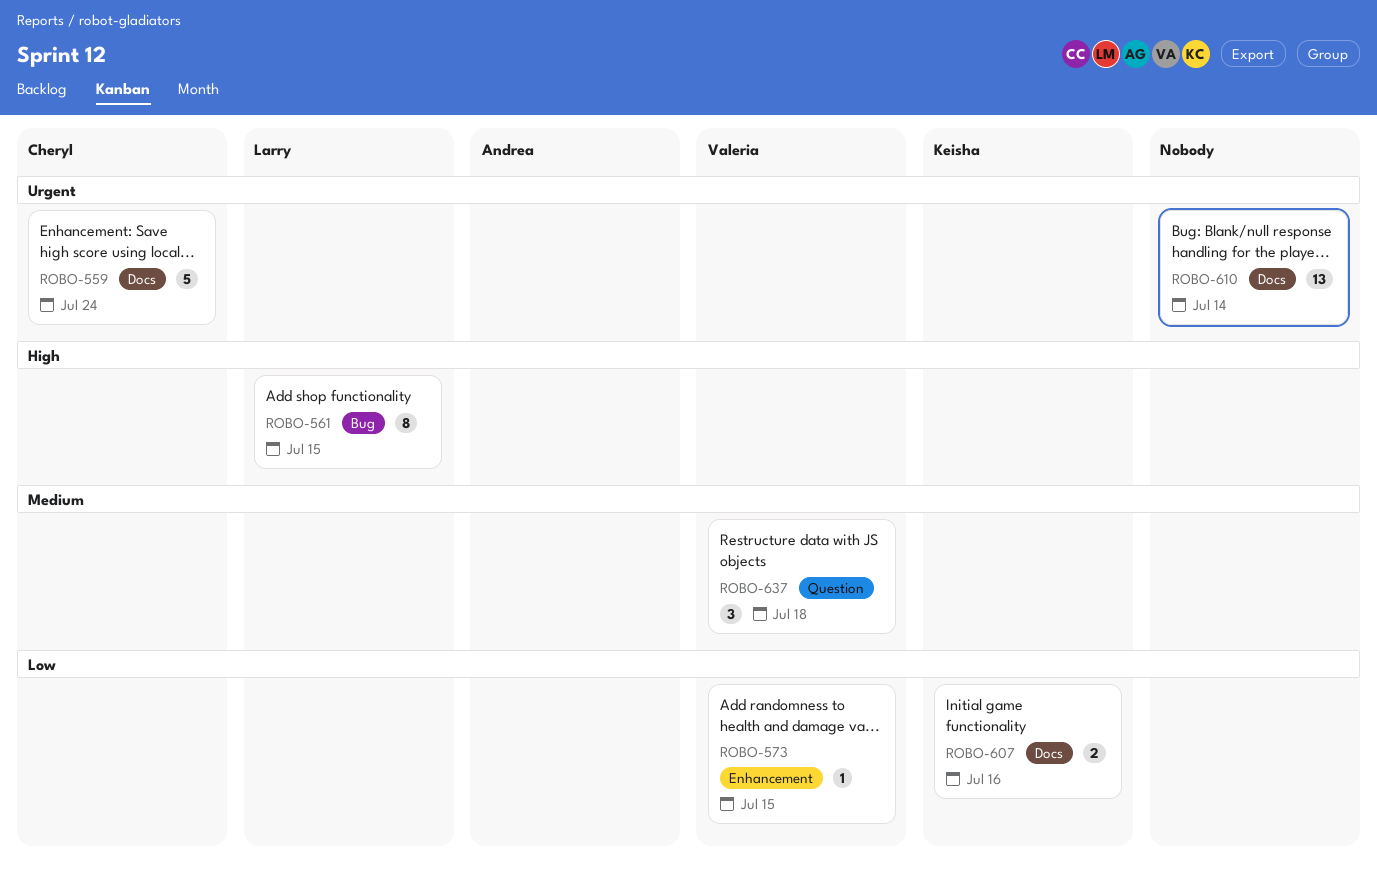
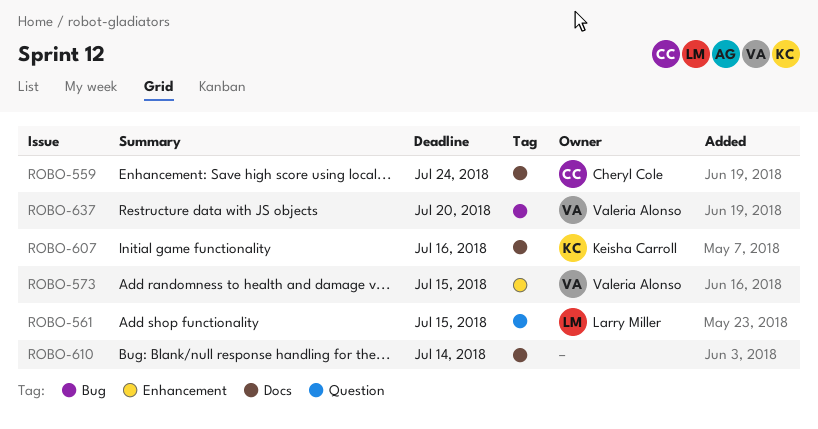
ROBO-561, label: Bug -> Question
ROBO-637, label: Question -> Bug
ROBO-637, due: Jul 18 -> Jul 20

